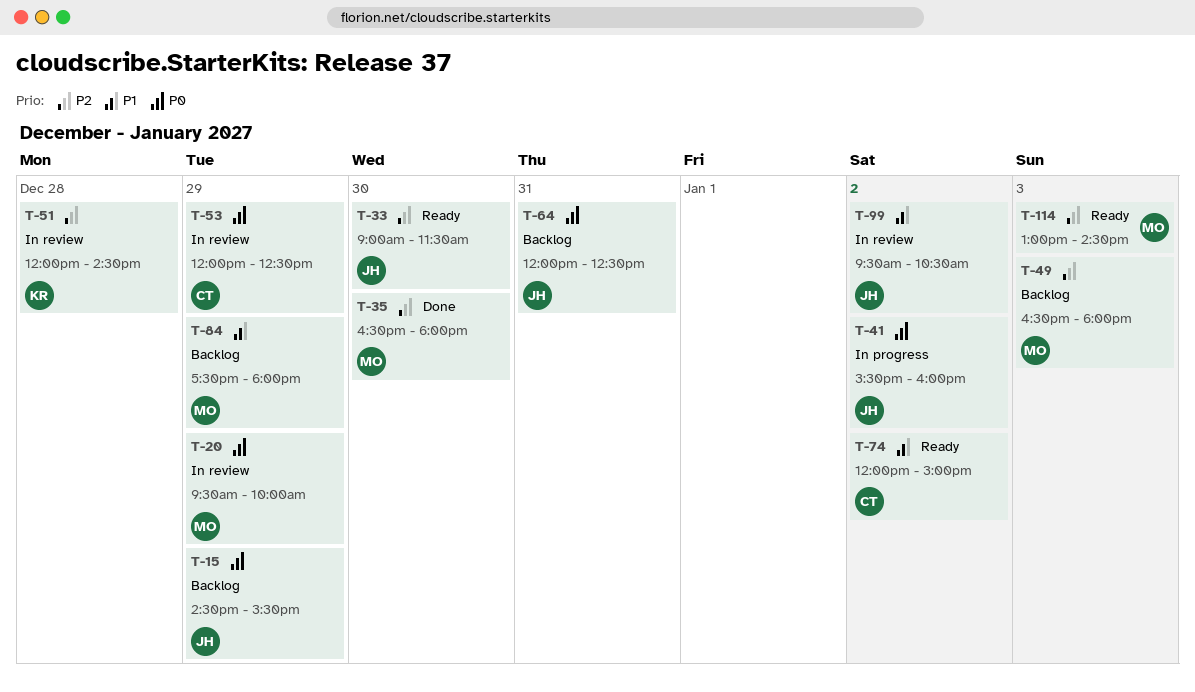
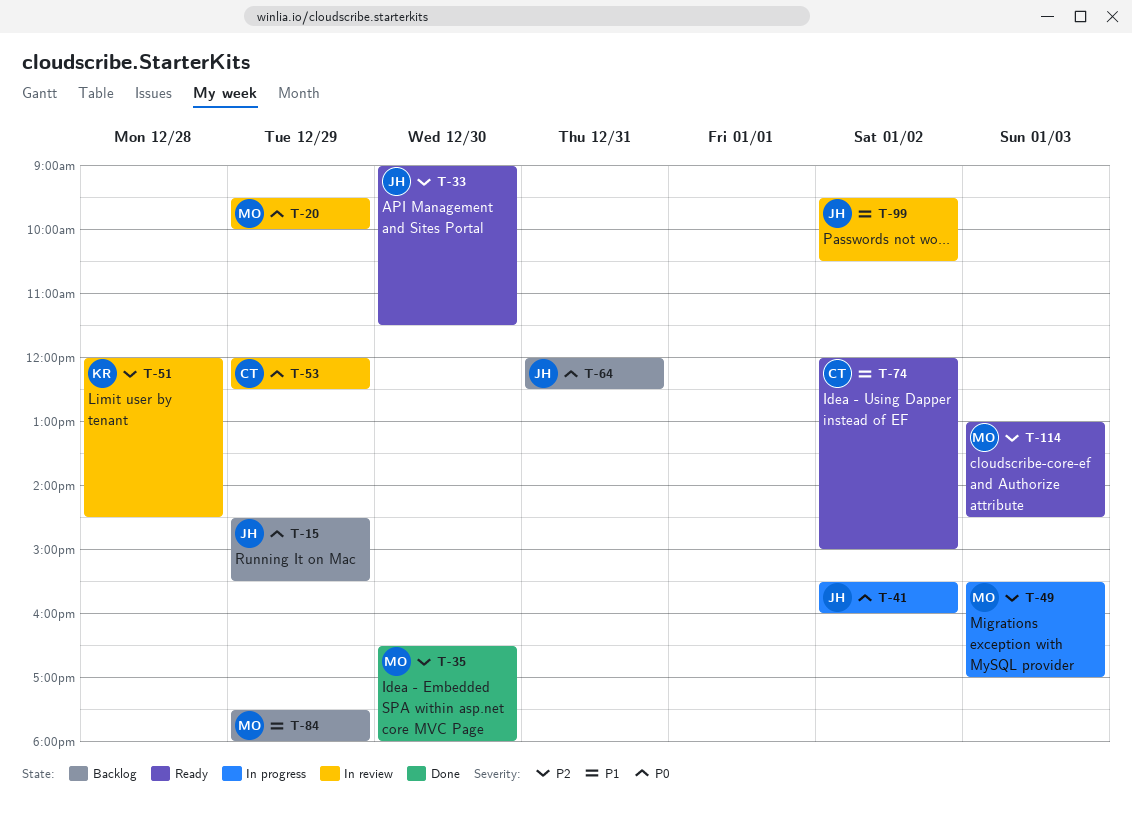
T-49, status: Backlog -> In progress
T-49, begins: 16:30 -> 15:30
T-49, ends: 18:00 -> 17:00

